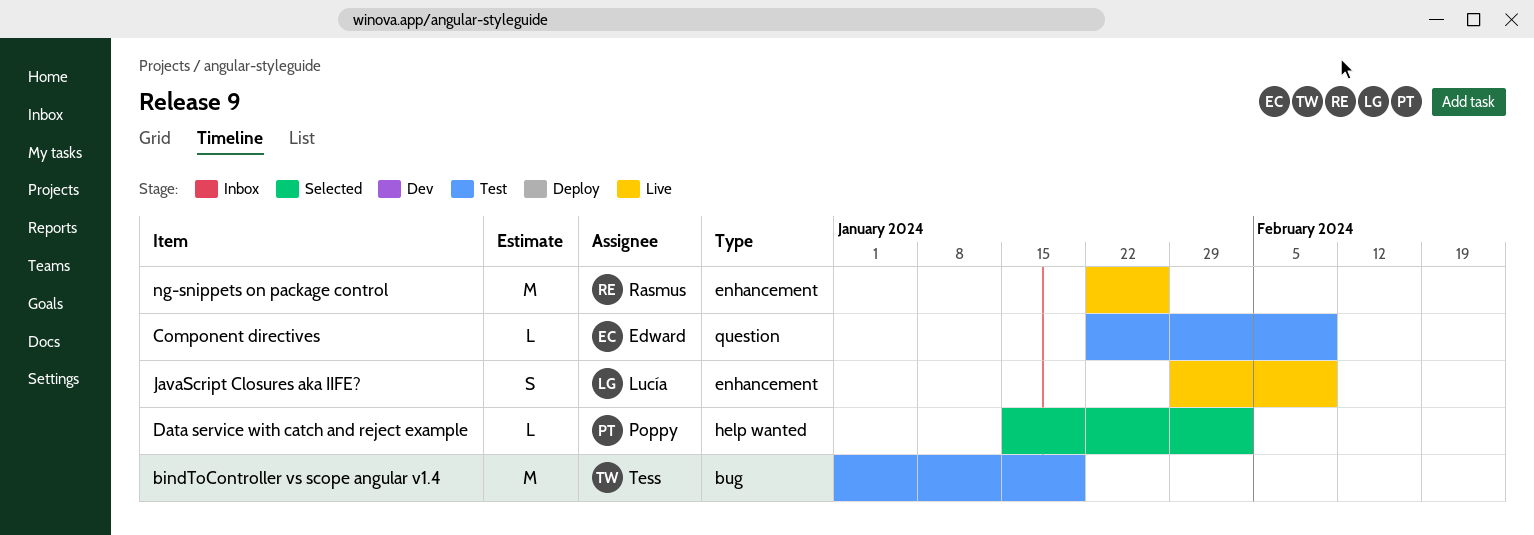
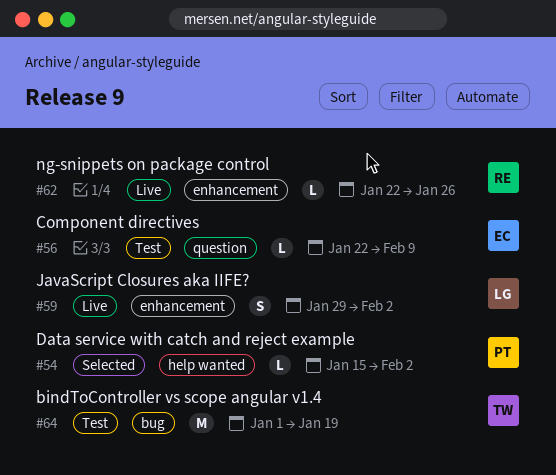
JavaScript Closures aka IIFE?, due: Feb 9 -> Feb 2
ng-snippets on package control, estimate: M -> L

